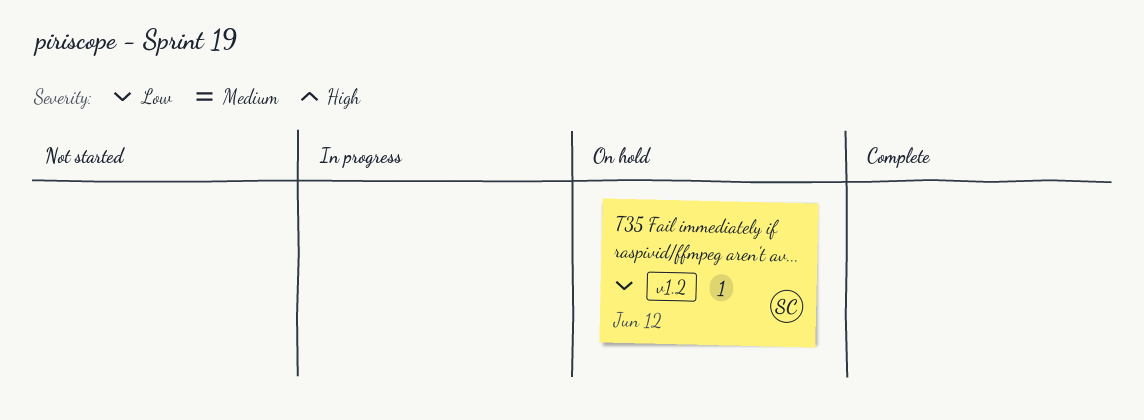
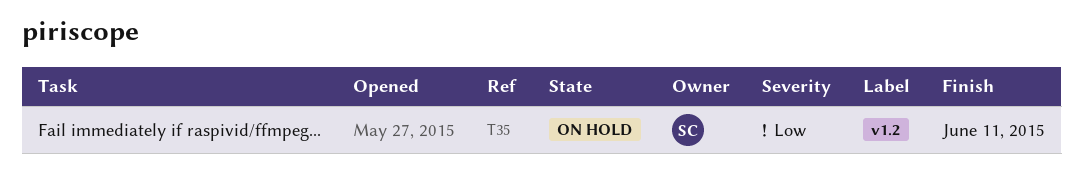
T35, due: Jun 12 -> Jun 11

